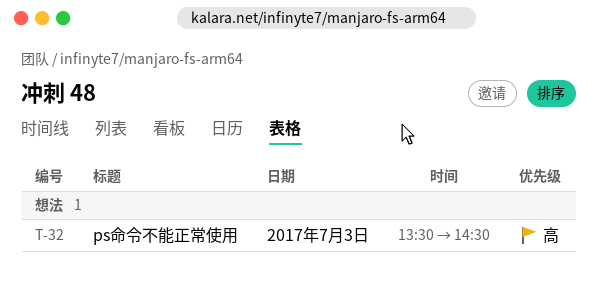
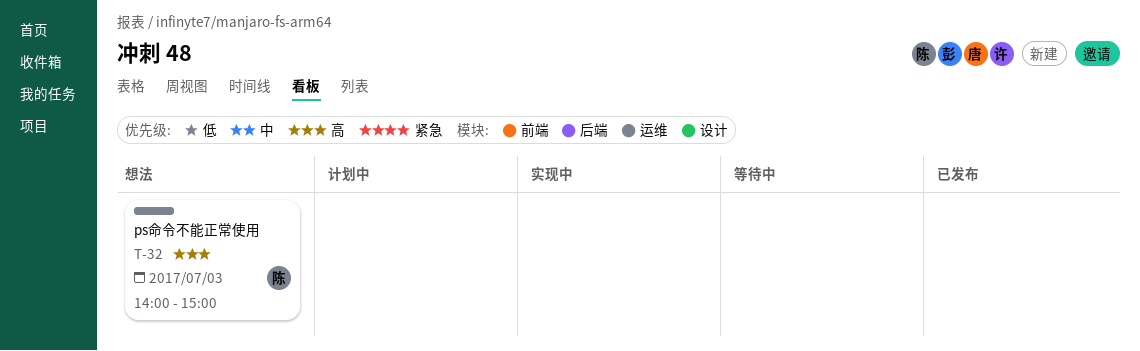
T-32, begins: 13:30 -> 14:00
T-32, ends: 14:30 -> 15:00

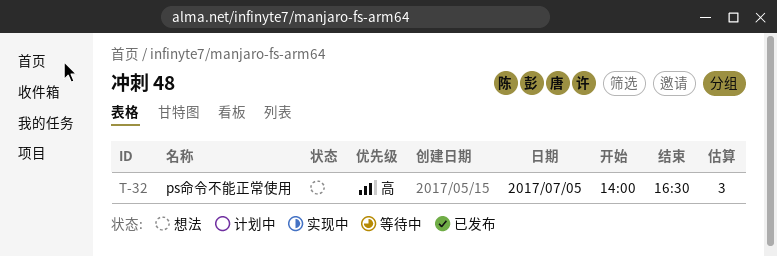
T-32, day: Jul 3 -> Jul 5
T-32, ends: 15:00 -> 16:30

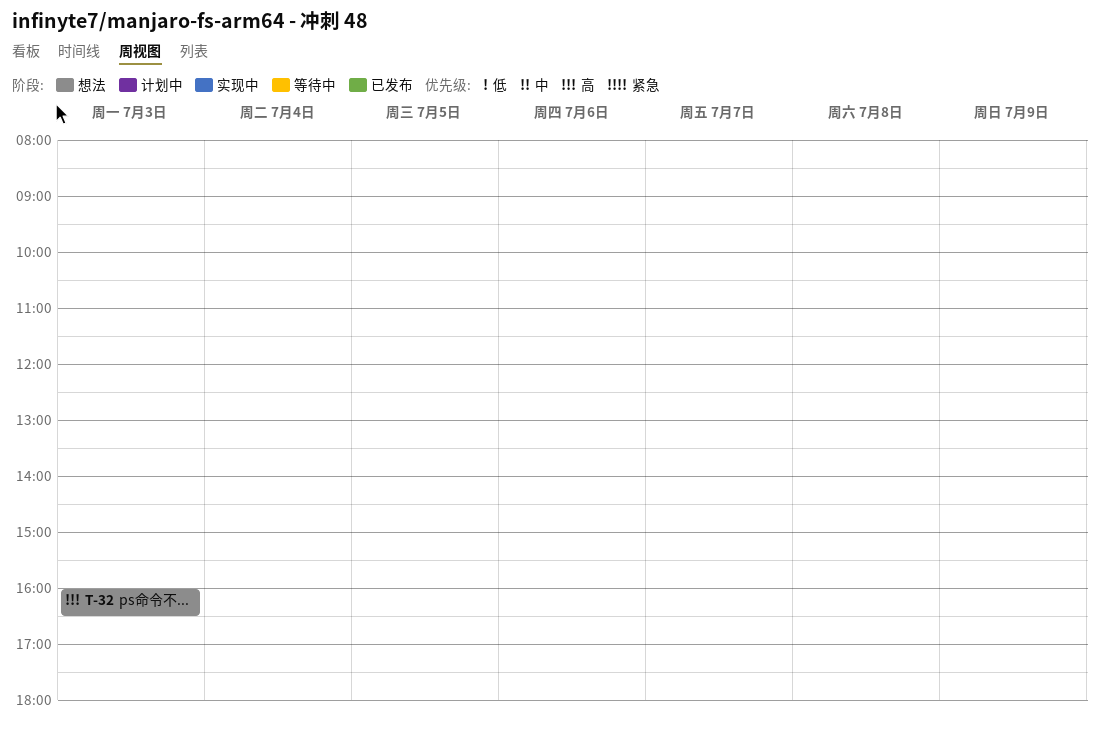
T-32, day: Jul 5 -> Jul 3
T-32, begins: 14:00 -> 16:00

